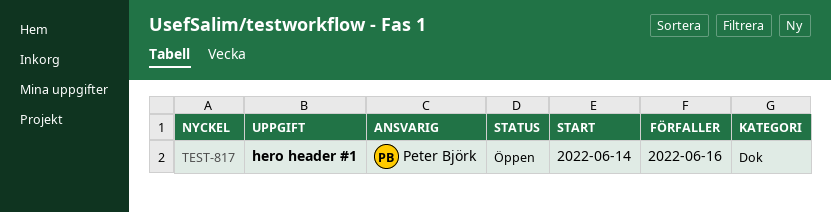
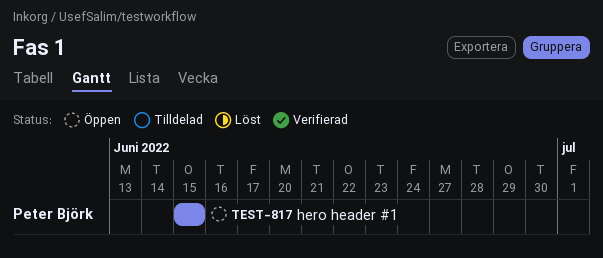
TEST-817, start: Jun 14 -> Jun 15
TEST-817, due: Jun 16 -> Jun 15

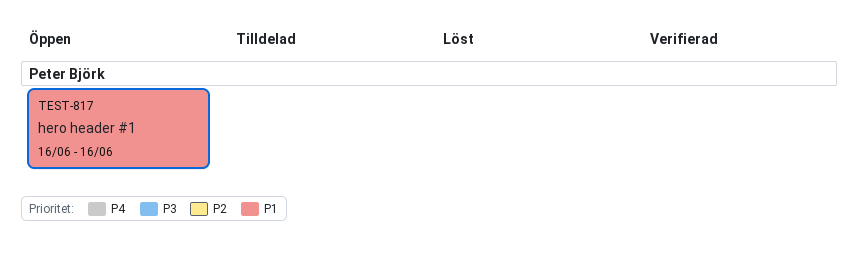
TEST-817, start: Jun 15 -> Jun 16
TEST-817, due: Jun 15 -> Jun 16

